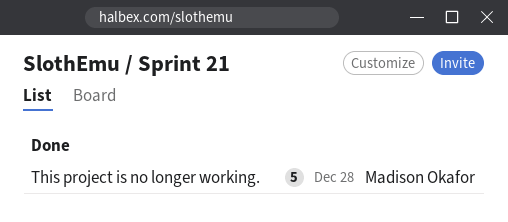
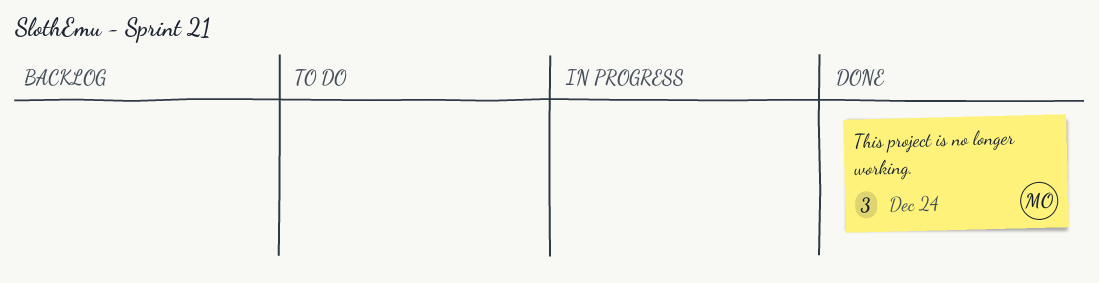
This project is no longer working., estimate: 5 -> 3
This project is no longer working., due: Dec 28 -> Dec 24

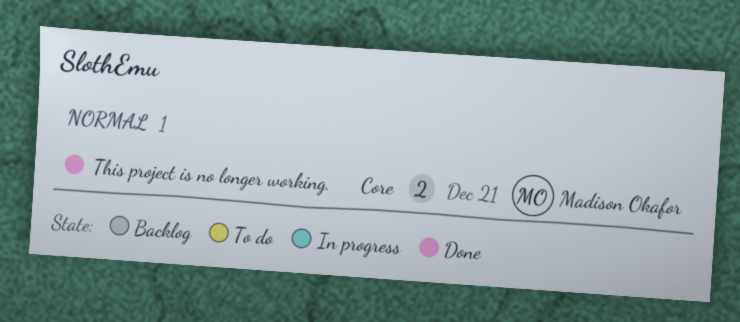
This project is no longer working., estimate: 3 -> 2
This project is no longer working., due: Dec 24 -> Dec 21

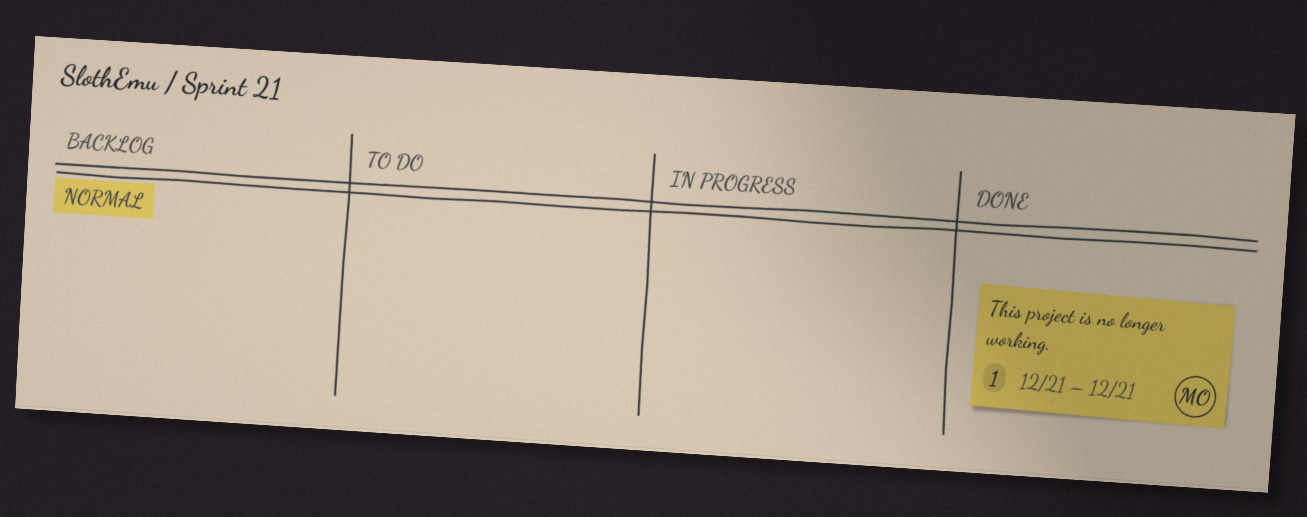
This project is no longer working., estimate: 2 -> 1

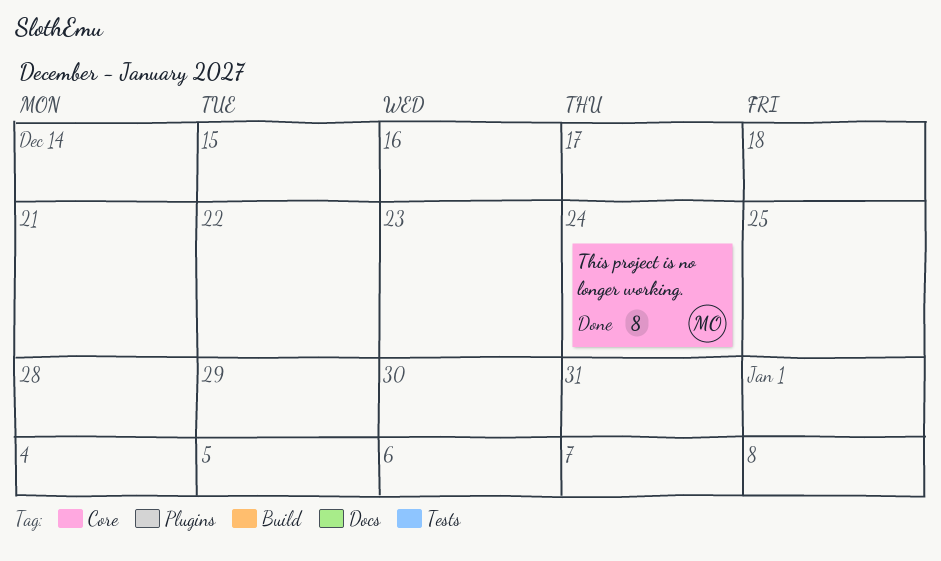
This project is no longer working., estimate: 1 -> 8
This project is no longer working., due: Dec 21 -> Dec 24

